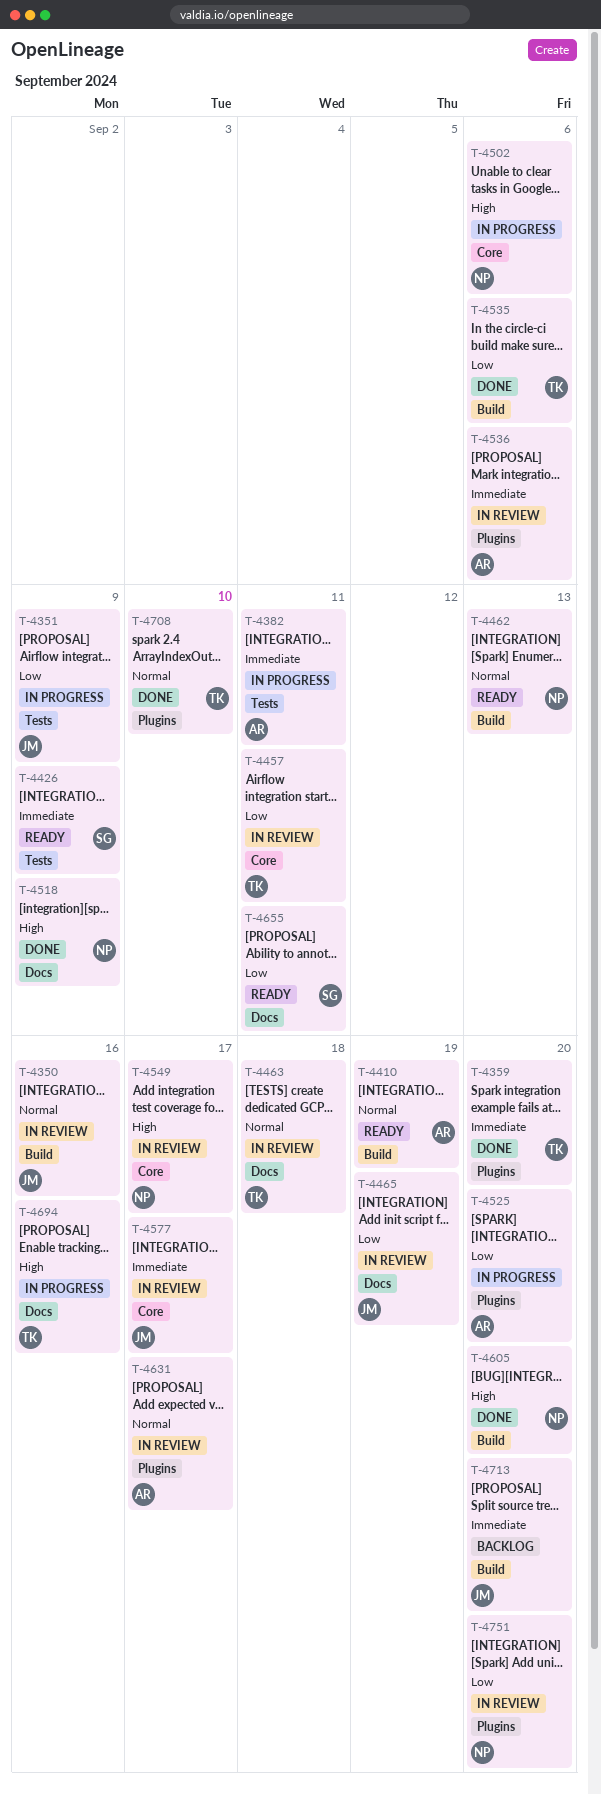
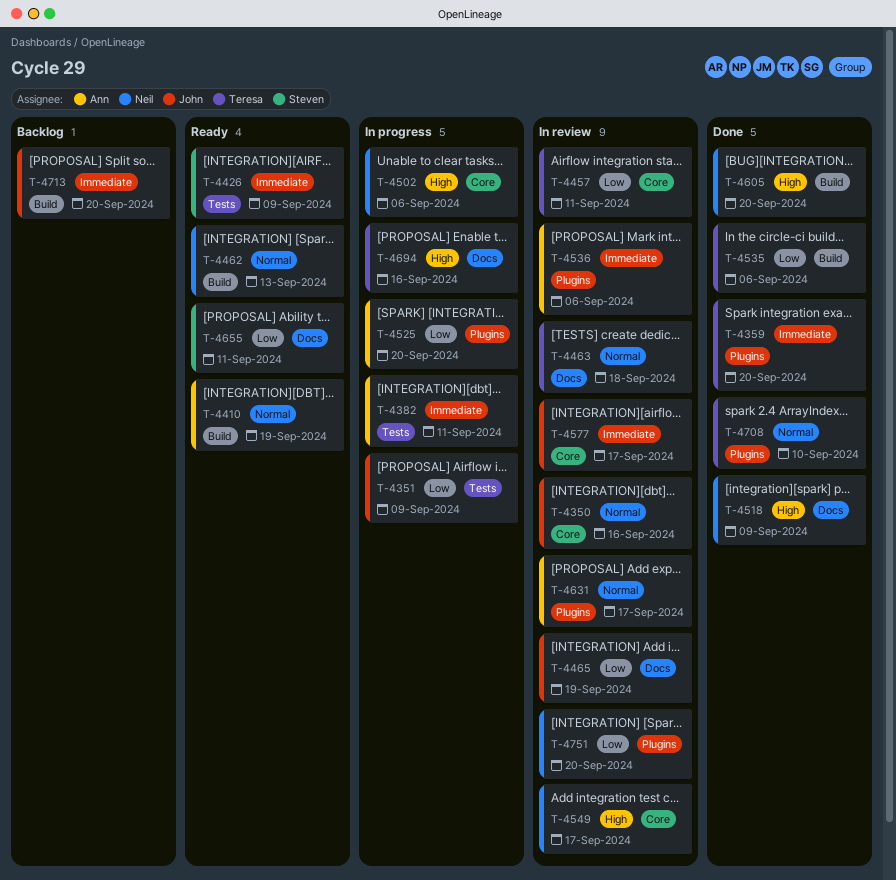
T-4350, label: Build -> Core

